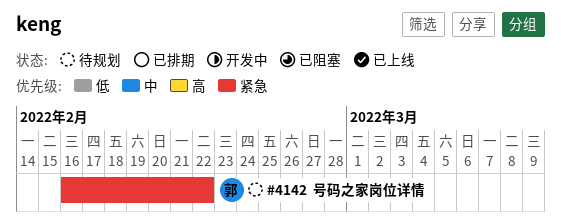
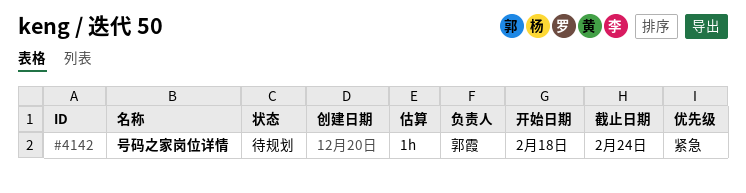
#4142, start: Feb 16 -> Feb 18
#4142, due: Feb 22 -> Feb 24

